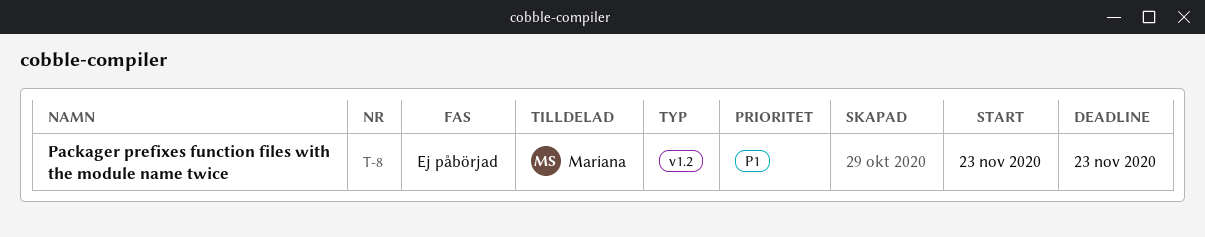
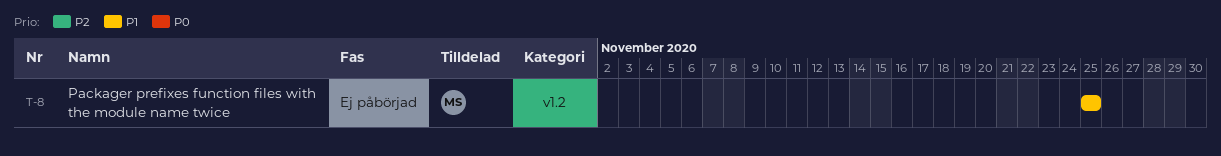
T-8, start: Nov 23 -> Nov 25
T-8, due: Nov 23 -> Nov 25

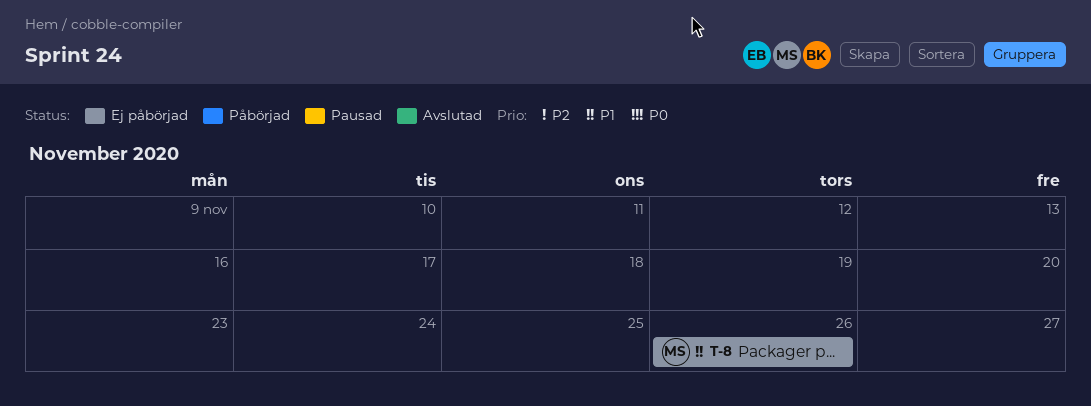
T-8, start: Nov 25 -> Nov 26
T-8, due: Nov 25 -> Nov 26

